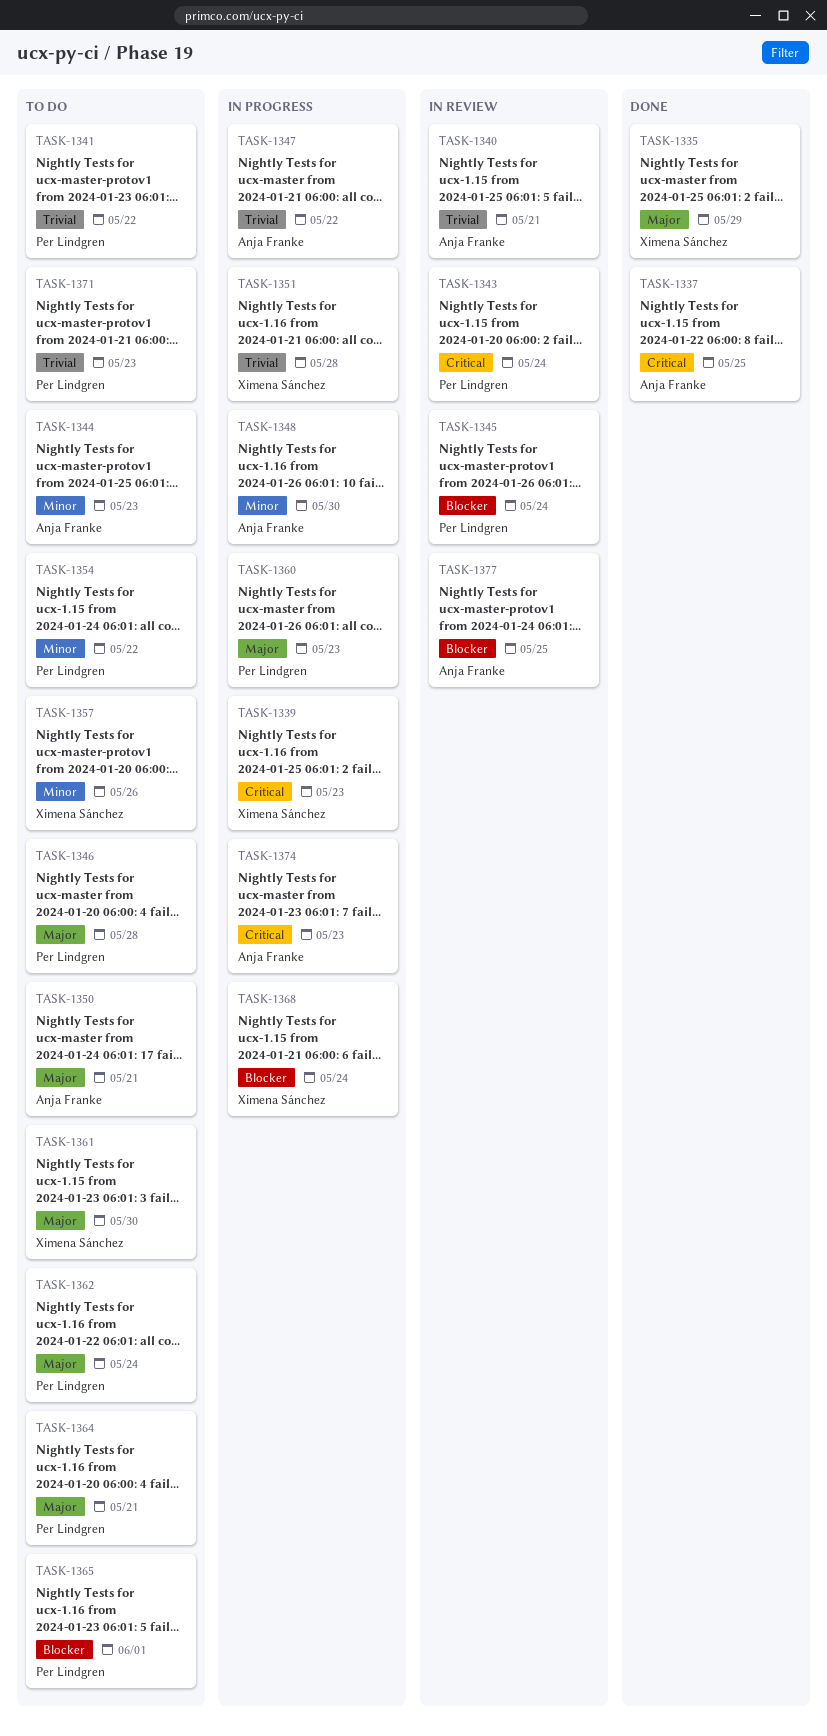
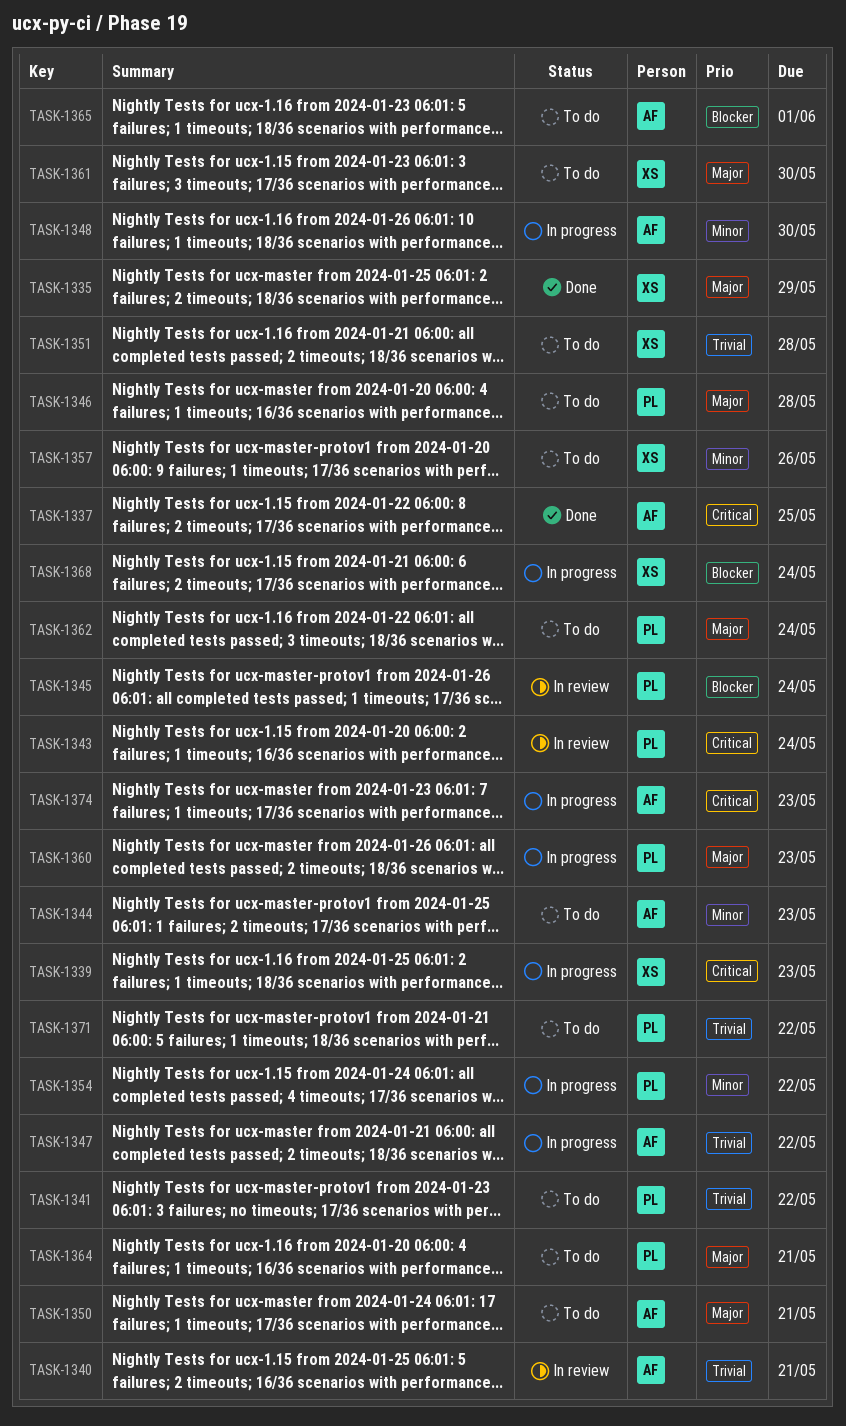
TASK-1351, status: In progress -> To do
TASK-1354, status: To do -> In progress
TASK-1365, owner: Per Lindgren -> Anja Franke
TASK-1371, due: May 23 -> May 22
TASK-1377: present -> none

